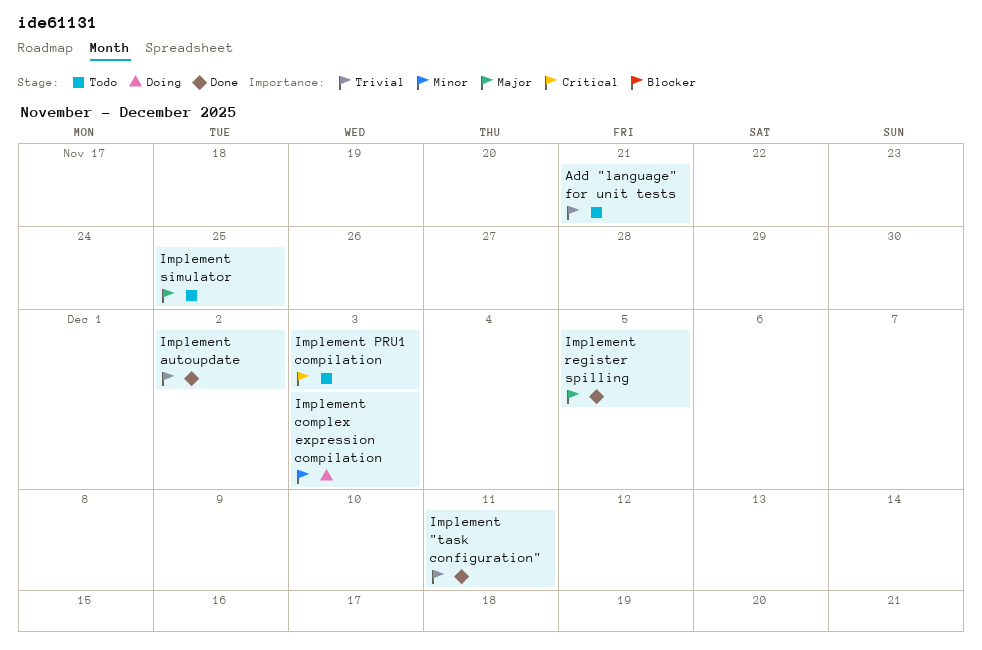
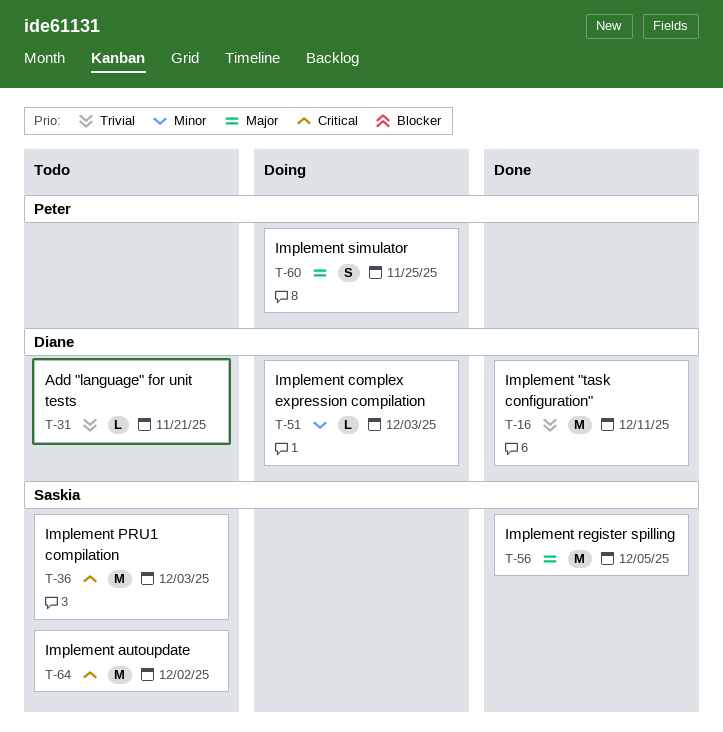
Implement autoupdate, status: Done -> Todo
Implement autoupdate, priority: Trivial -> Critical
Implement simulator, status: Todo -> Doing

